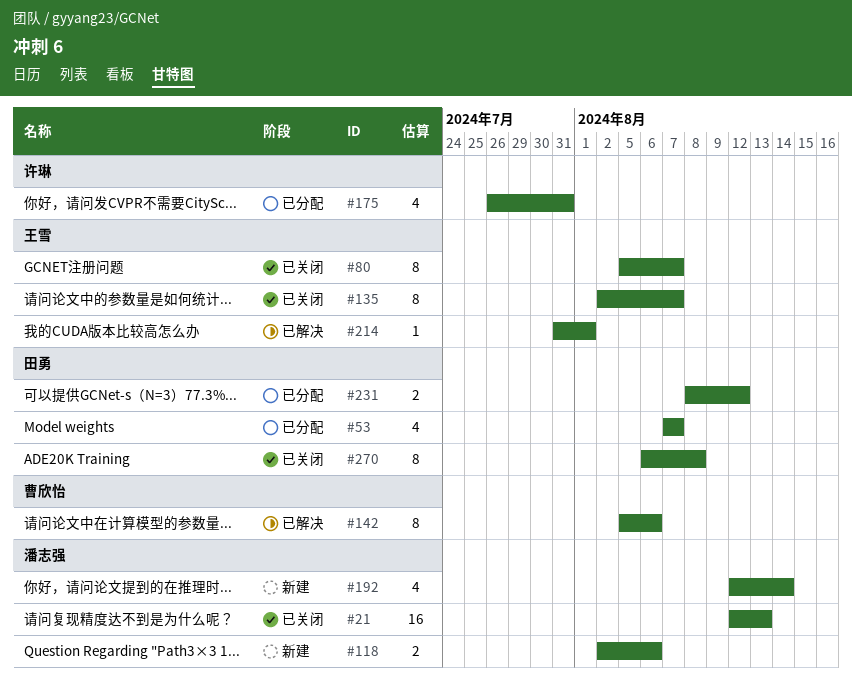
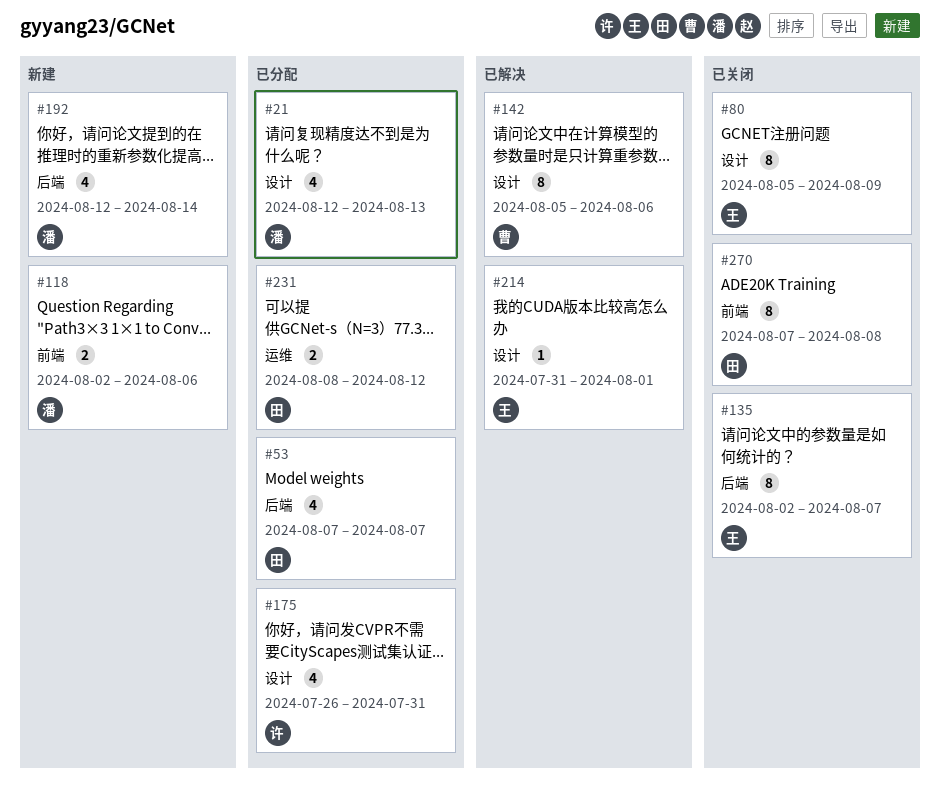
#21, status: 已关闭 -> 已分配
#21, estimate: 16 -> 4
#80, due: Aug 7 -> Aug 9
#270, start: Aug 6 -> Aug 7

